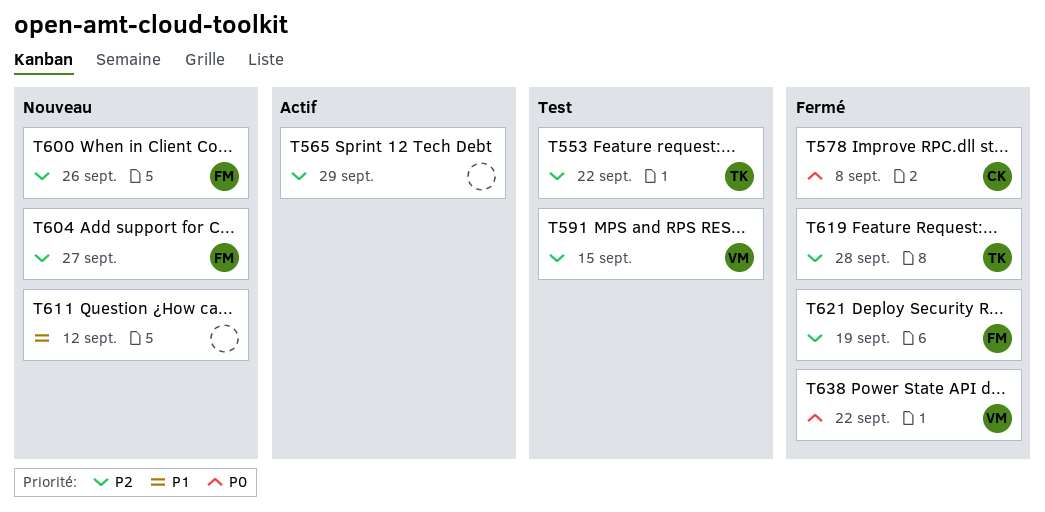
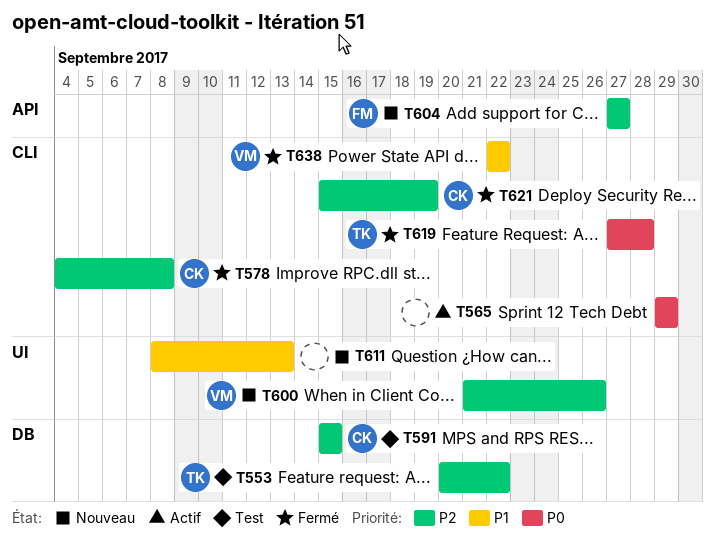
T565, priority: P2 -> P0
T578, priority: P0 -> P2
T591, owner: VM -> CK
T600, owner: FM -> VM
T611, due: Sep 12 -> Sep 13
T619, priority: P2 -> P0
T621, owner: FM -> CK
T638, priority: P0 -> P1

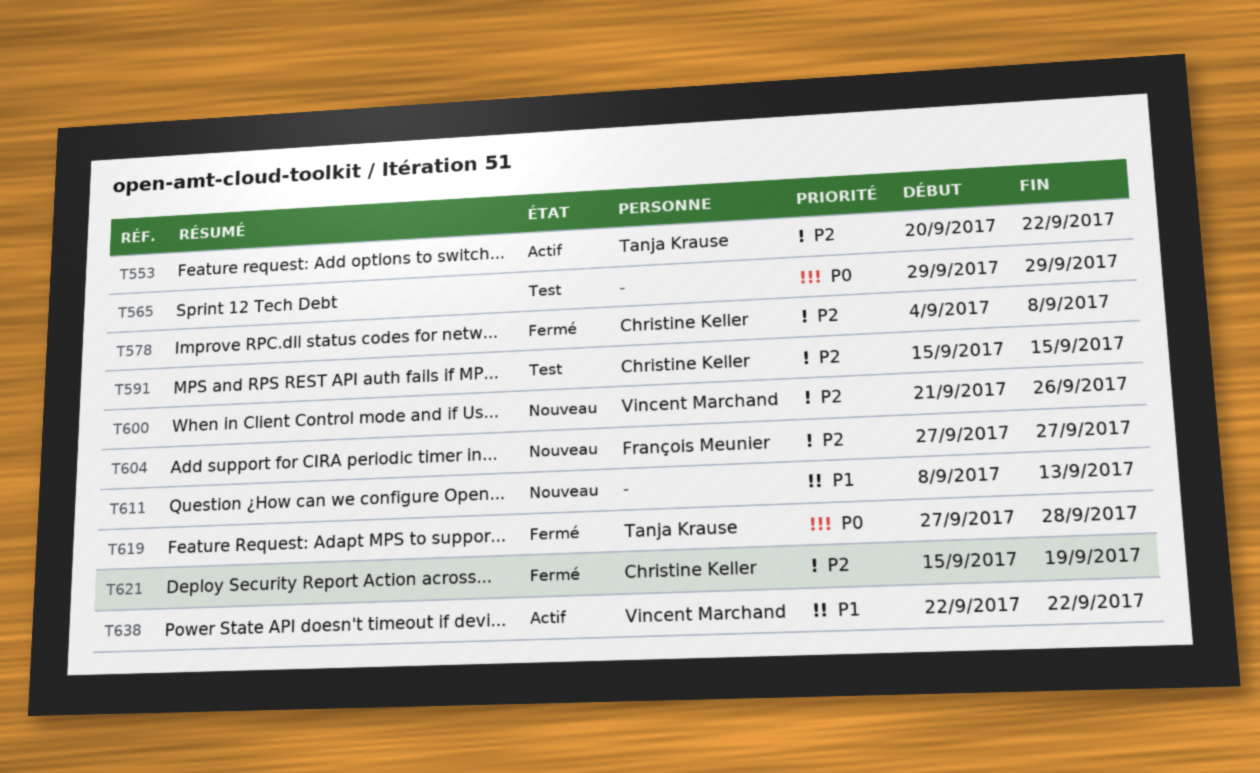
T553, status: Test -> Actif
T565, status: Actif -> Test
T638, status: Fermé -> Actif

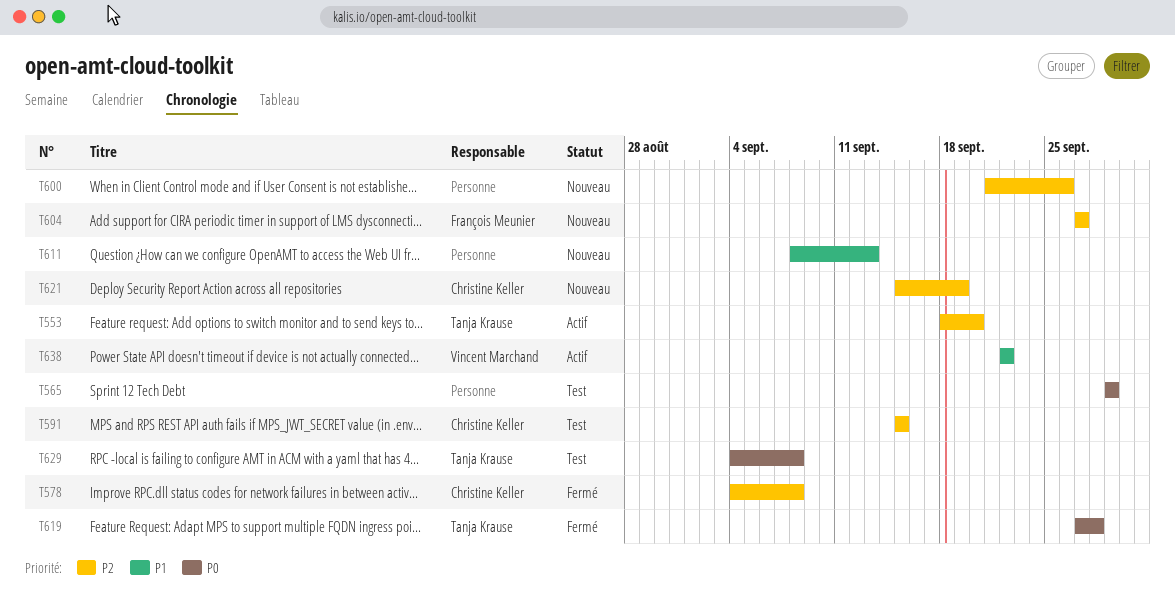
T553, start: Sep 20 -> Sep 18
T553, due: Sep 22 -> Sep 20
T600, owner: Vincent Marchand -> none
T621, status: Fermé -> Nouveau
T629: none -> present

